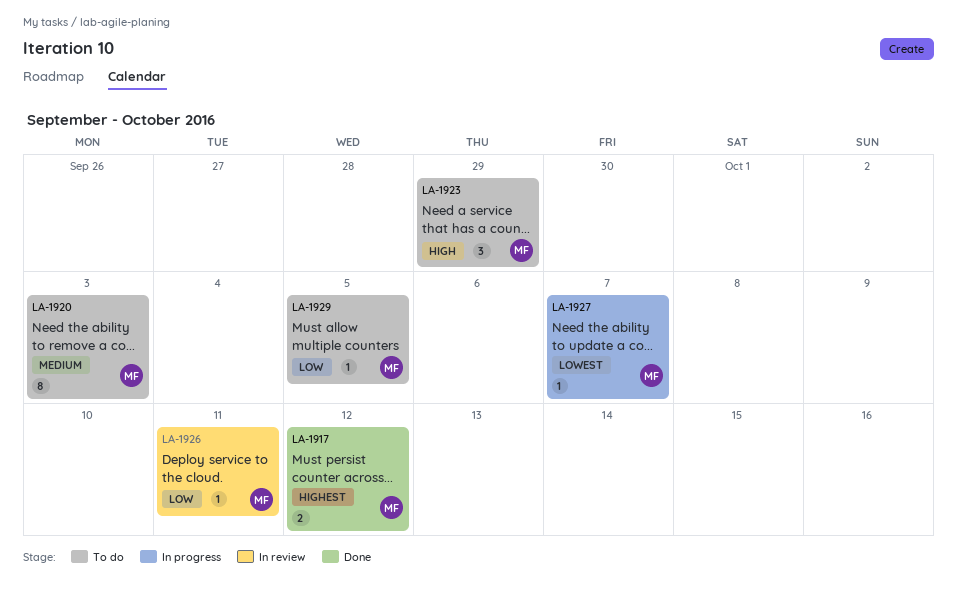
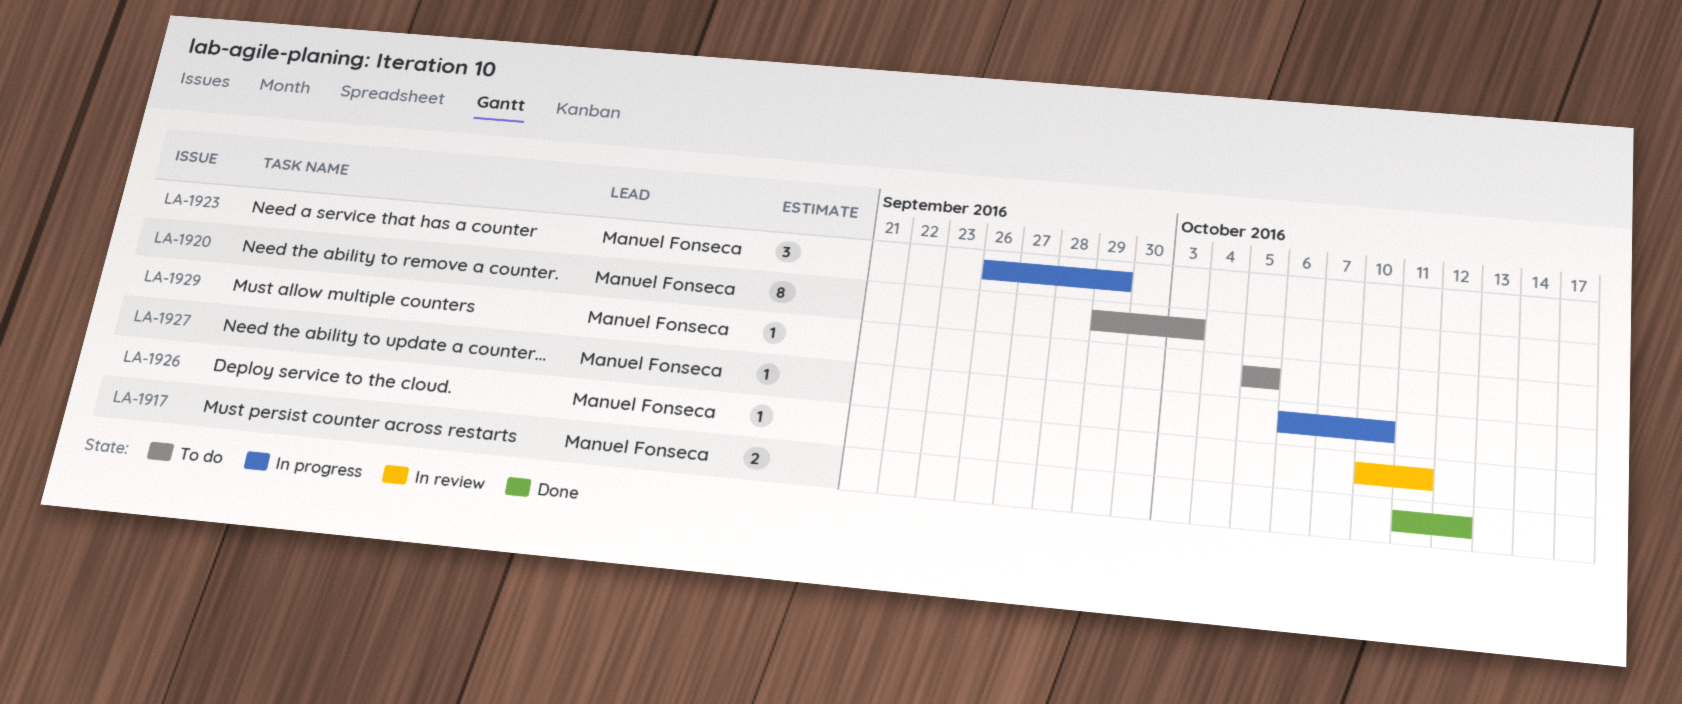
LA-1923, status: To do -> In progress
LA-1927, due: Oct 7 -> Oct 10

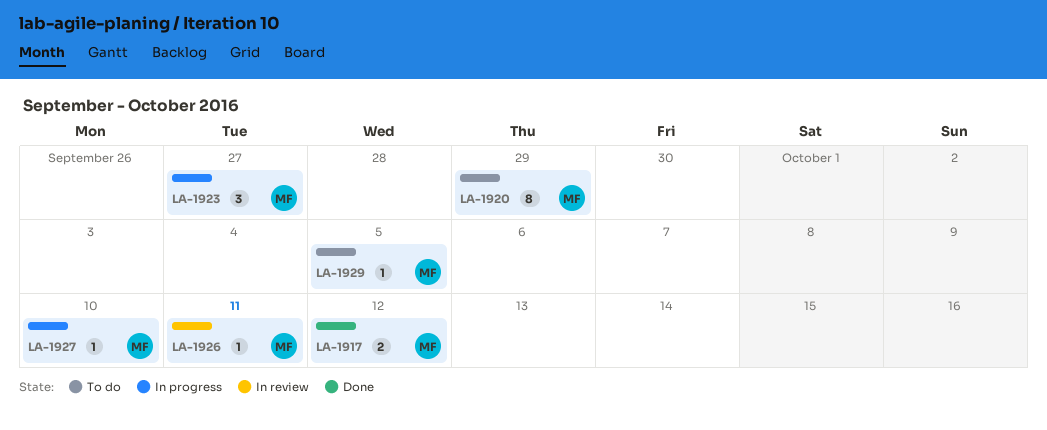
LA-1920, due: Oct 3 -> Sep 29
LA-1923, due: Sep 29 -> Sep 27

